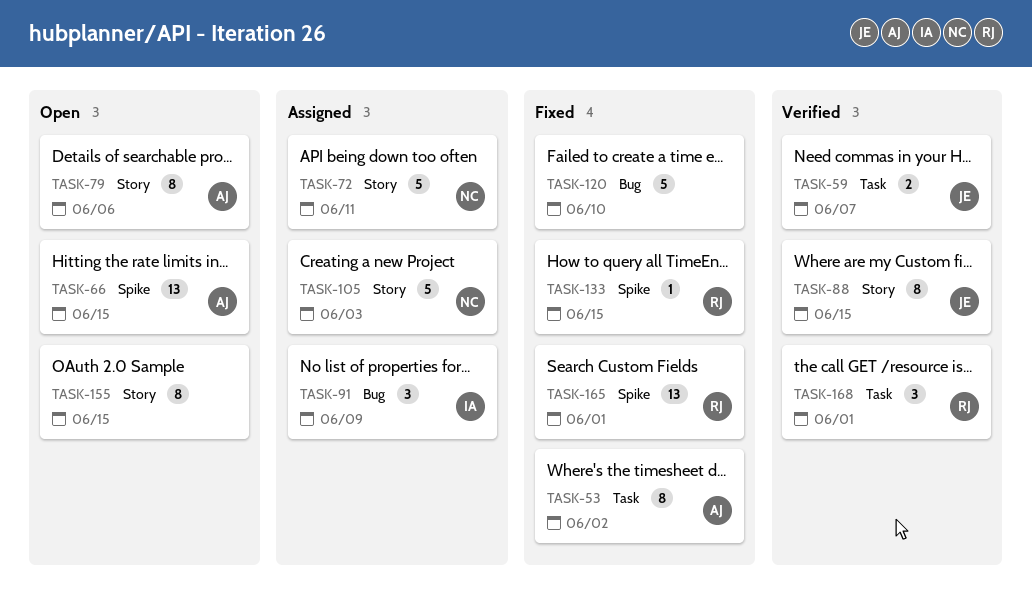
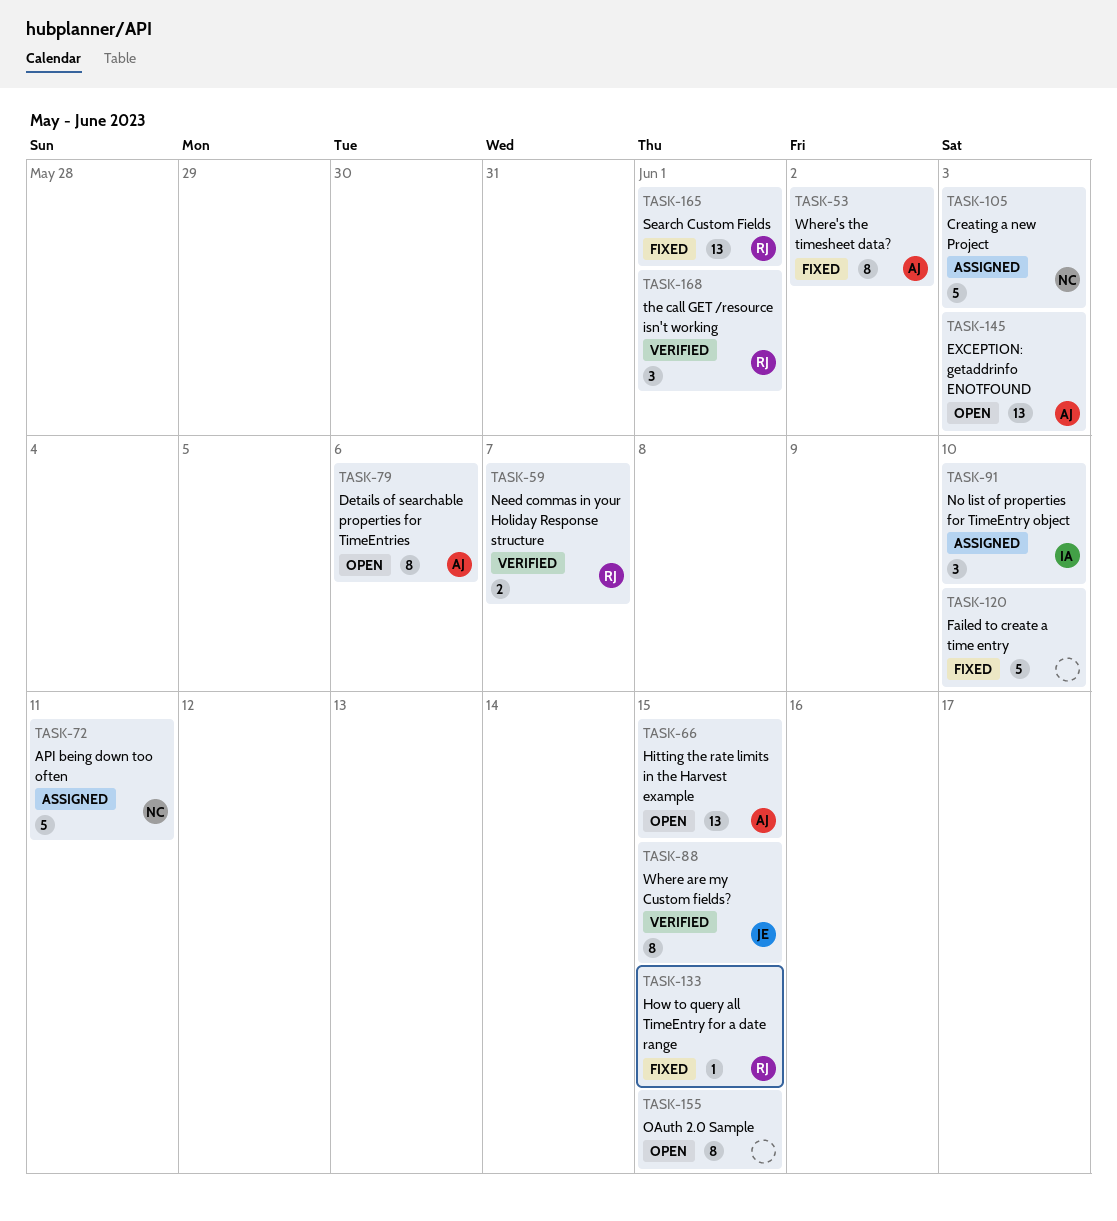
TASK-59, owner: JE -> RJ
TASK-91, due: Jun 9 -> Jun 10
TASK-145: none -> present

